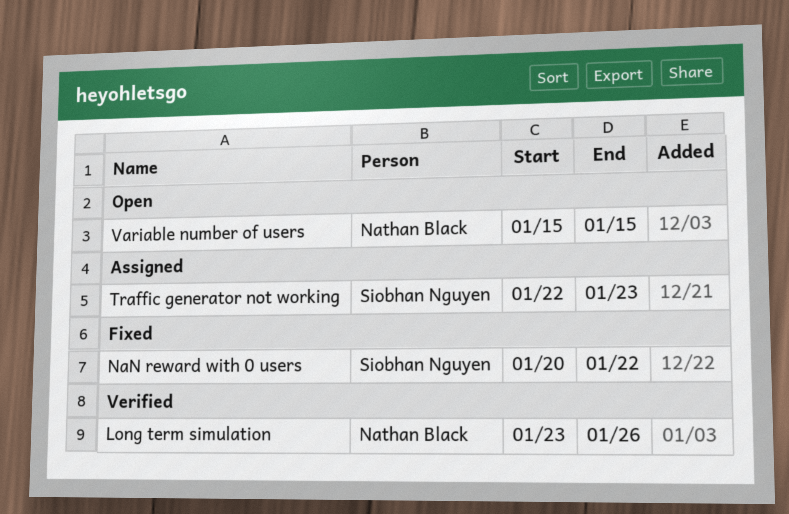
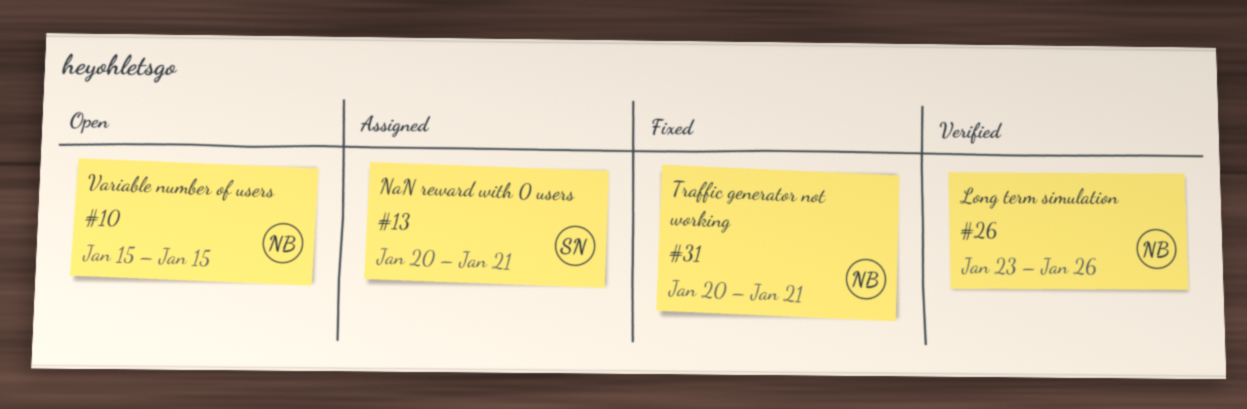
NaN reward with 0 users, status: Fixed -> Assigned
NaN reward with 0 users, due: Jan 22 -> Jan 21
Traffic generator not working, status: Assigned -> Fixed
Traffic generator not working, owner: Siobhan Nguyen -> Nathan Black
Traffic generator not working, start: Jan 22 -> Jan 20
Traffic generator not working, due: Jan 23 -> Jan 21

